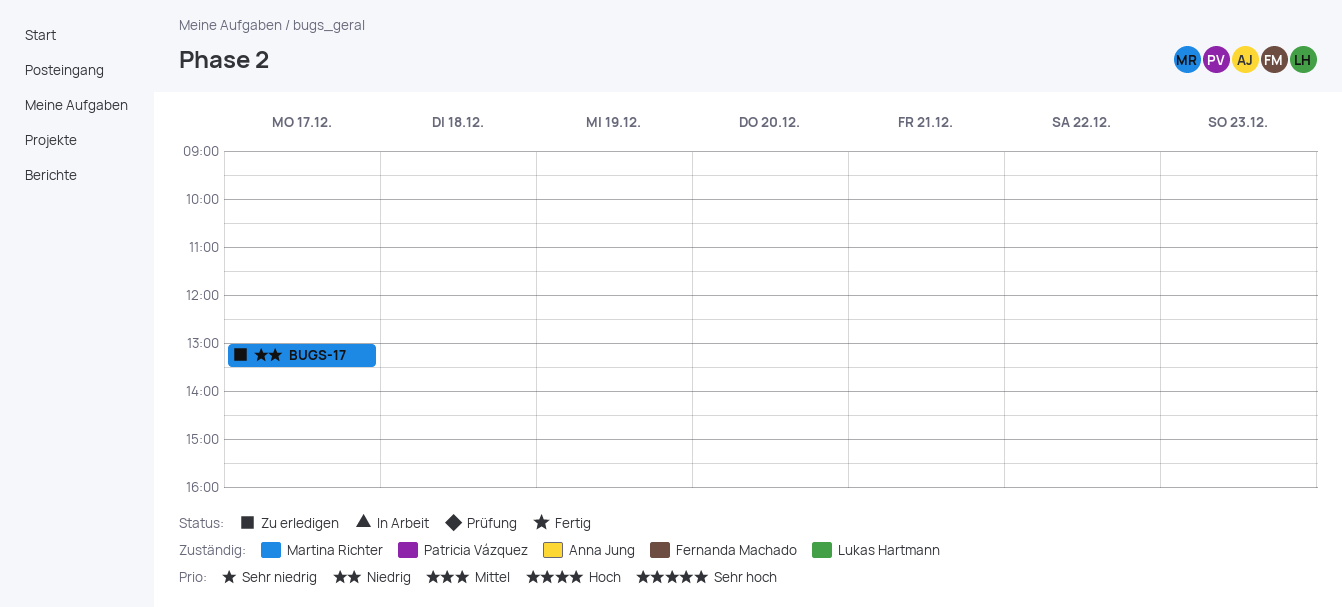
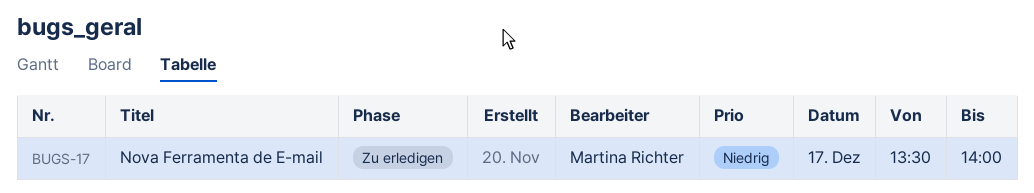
BUGS-17, begins: 13:00 -> 13:30
BUGS-17, ends: 13:30 -> 14:00

